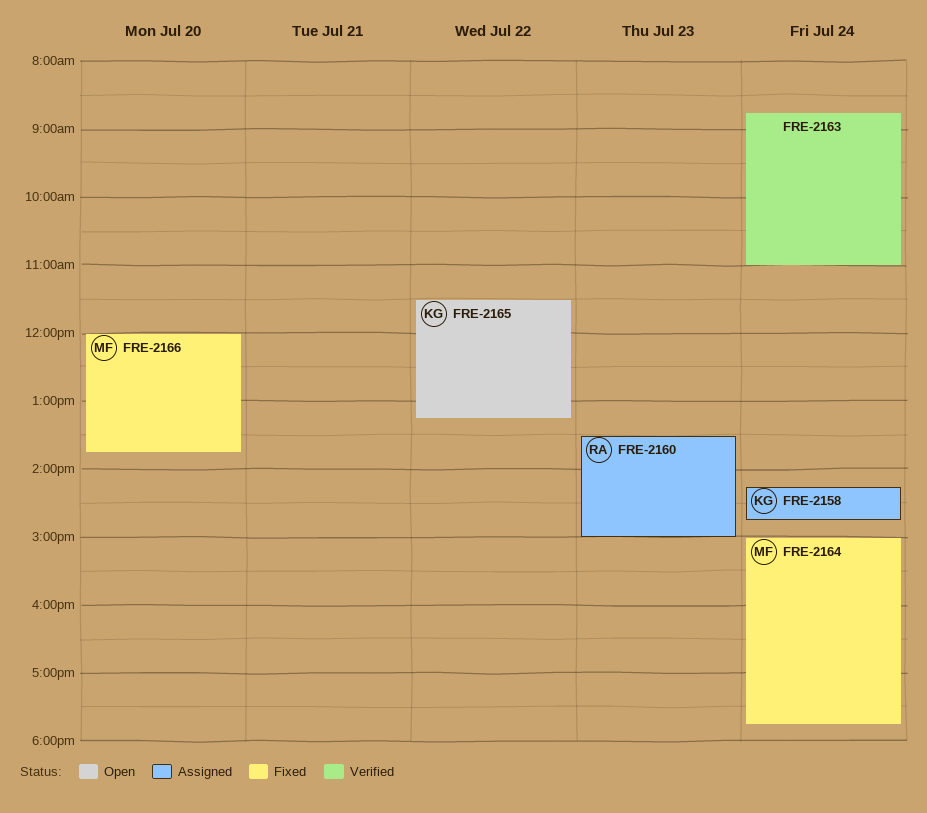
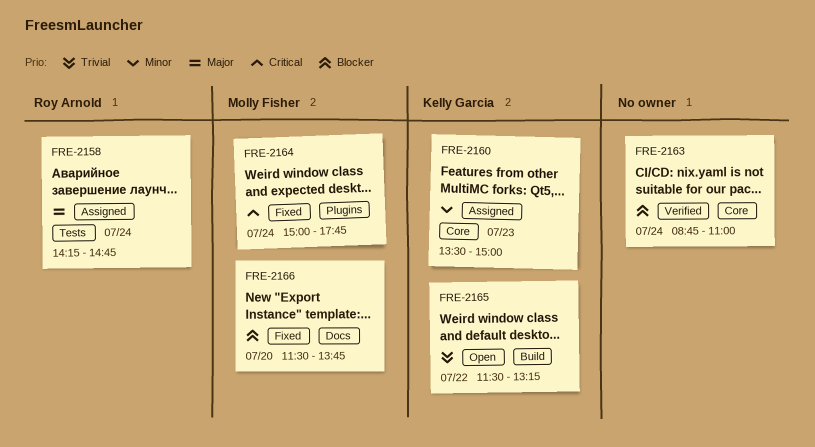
FRE-2158, owner: Kelly Garcia -> Roy Arnold
FRE-2160, owner: Roy Arnold -> Kelly Garcia
FRE-2166, begins: 12:00 -> 11:30

